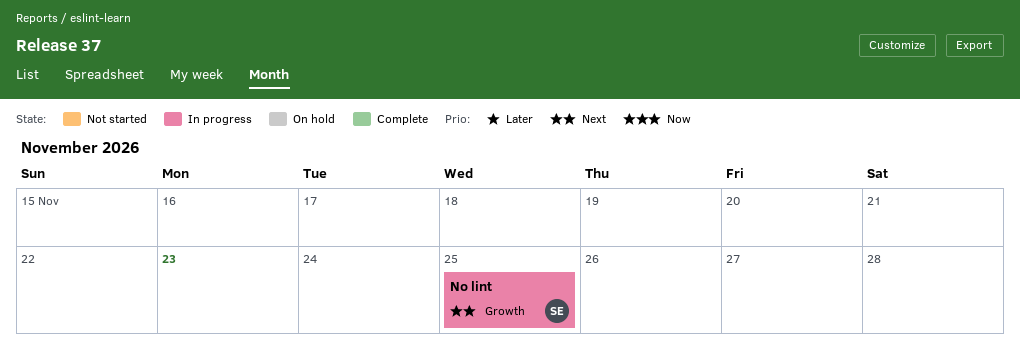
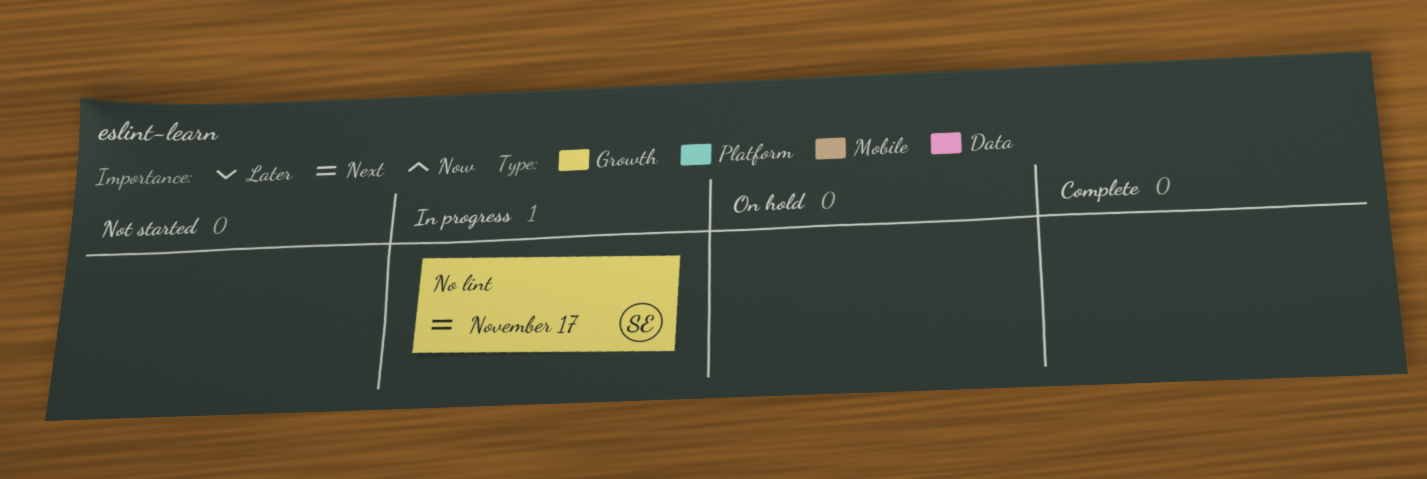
No lint, due: Nov 25 -> Nov 17

